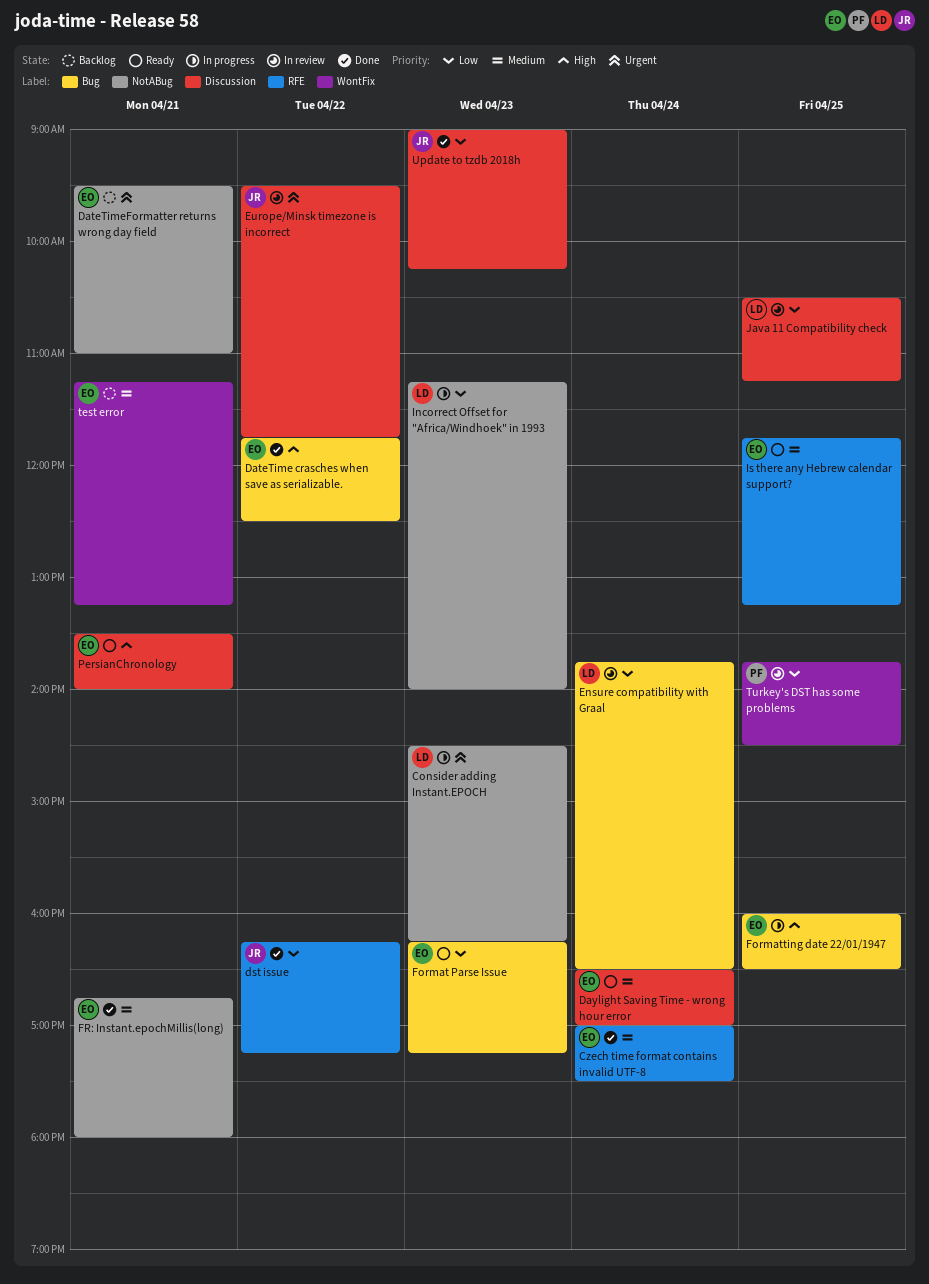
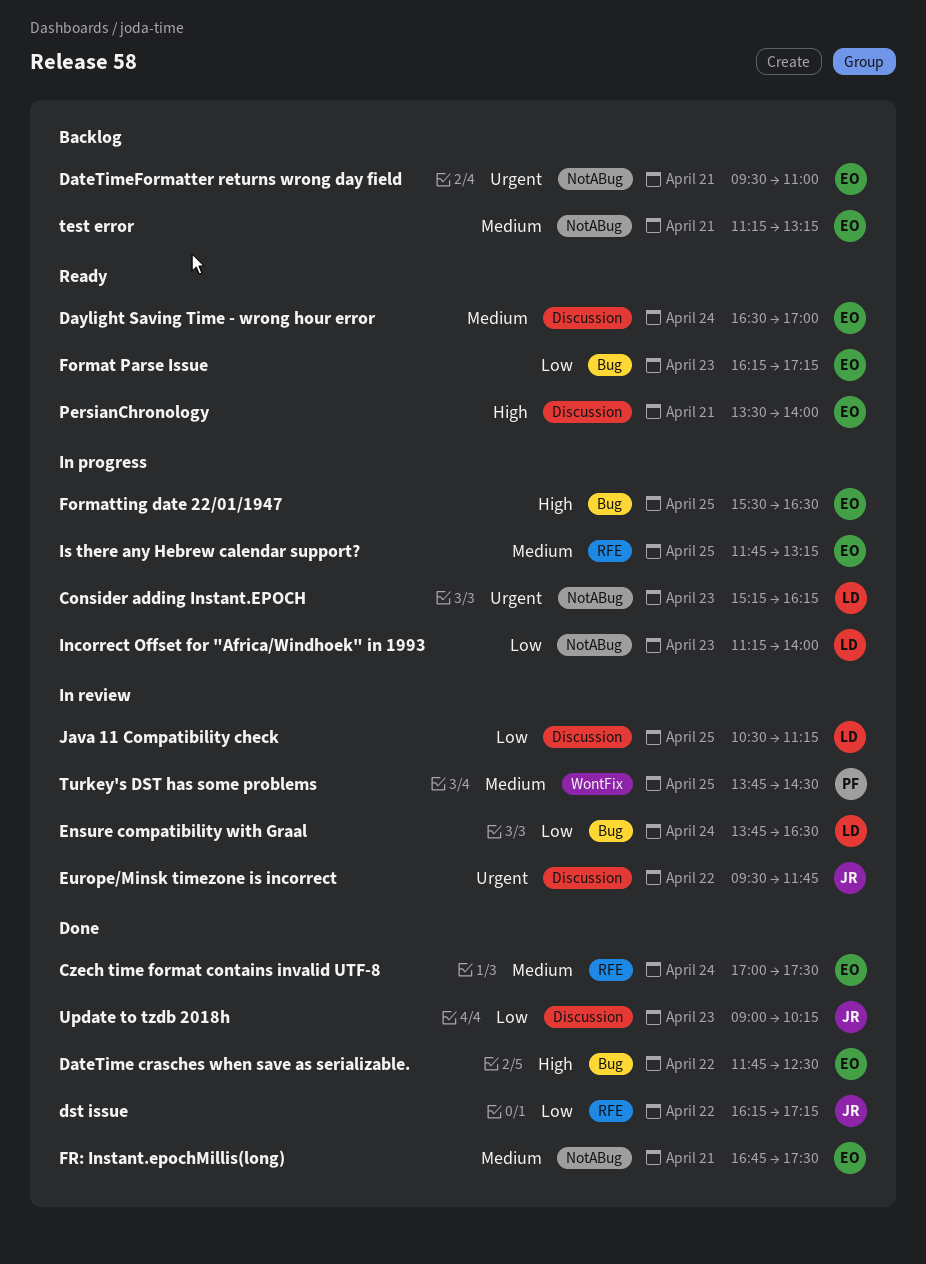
Consider adding Instant.EPOCH, begins: 14:30 -> 15:15
Formatting date 22/01/1947, begins: 16:00 -> 15:30
FR: Instant.epochMillis(long), ends: 18:00 -> 17:30
Is there any Hebrew calendar support?, status: Ready -> In progress
test error, label: WontFix -> NotABug
Turkey's DST has some problems, priority: Low -> Medium

